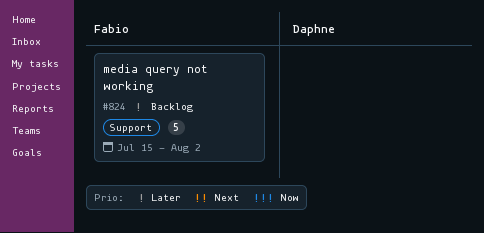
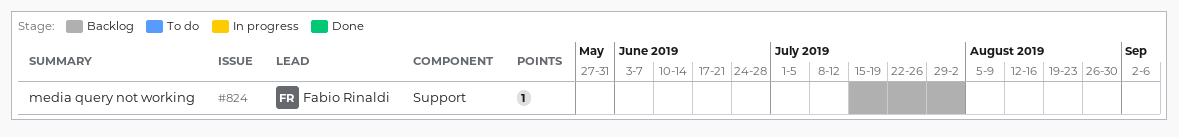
#824, estimate: 5 -> 1

